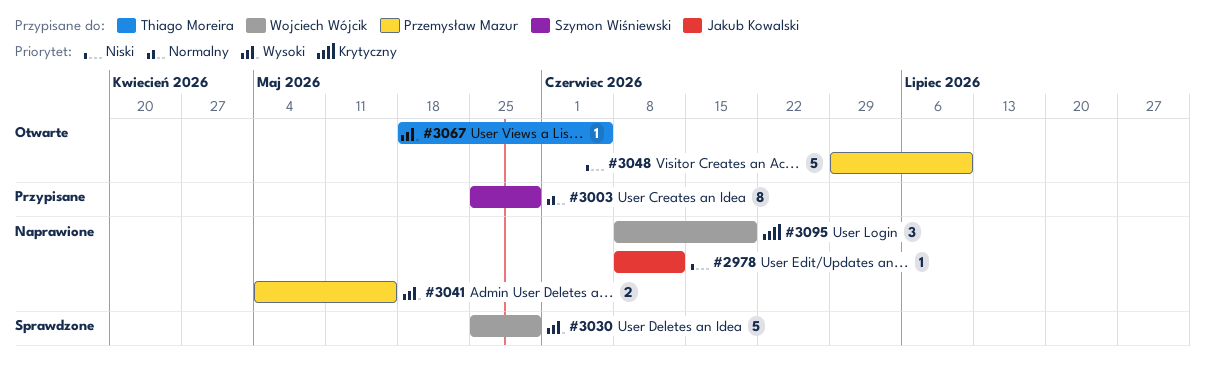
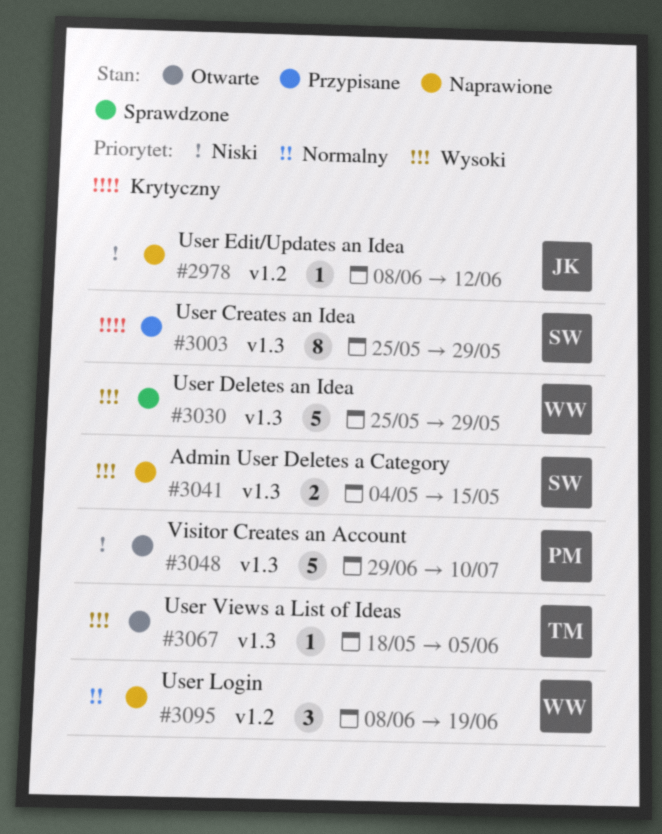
#3003, priority: Normalny -> Krytyczny
#3041, owner: Przemysław Mazur -> Szymon Wiśniewski
#3095, priority: Krytyczny -> Normalny

